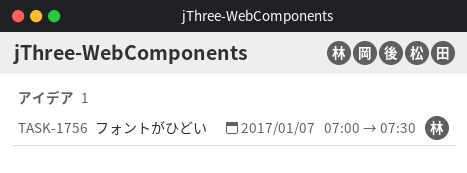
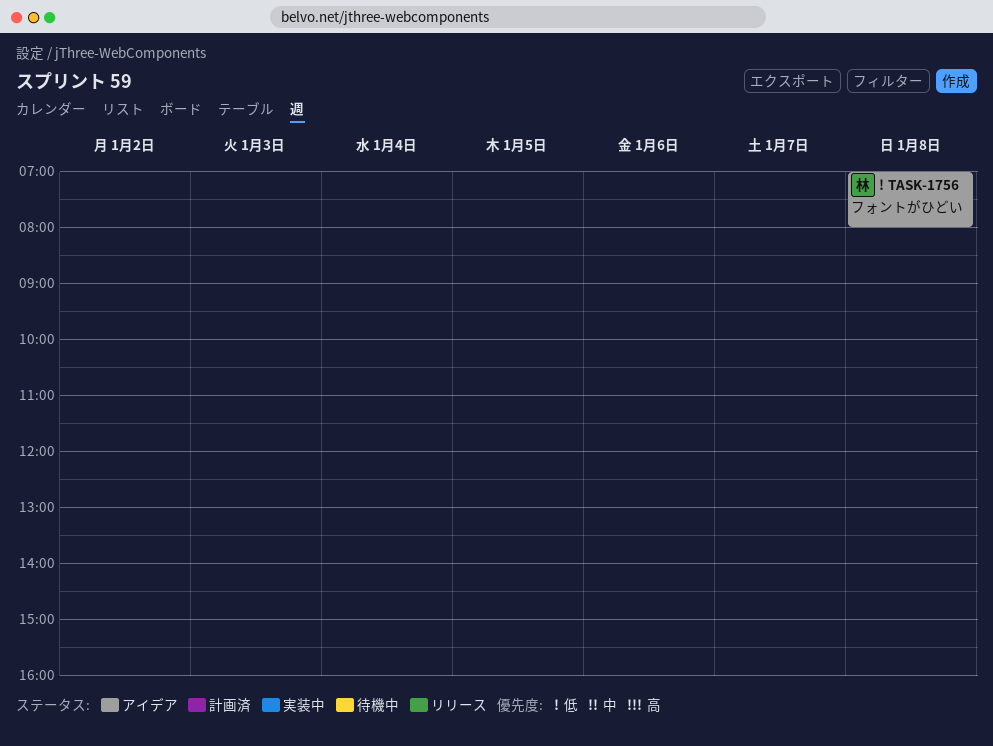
TASK-1756, day: Jan 7 -> Jan 8
TASK-1756, ends: 07:30 -> 08:00

